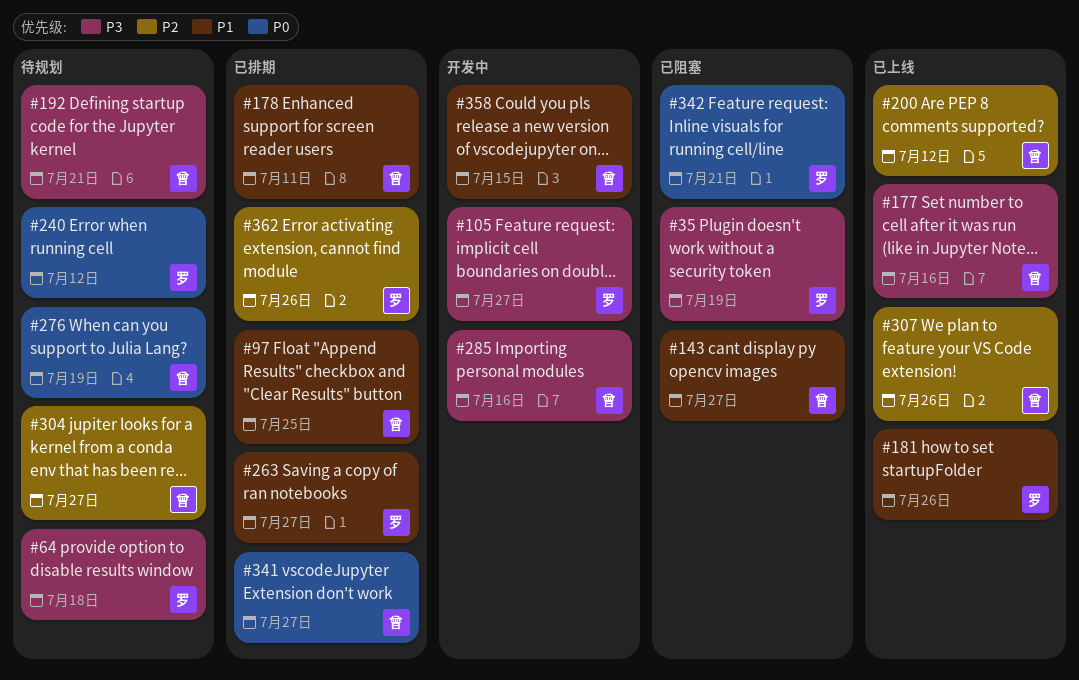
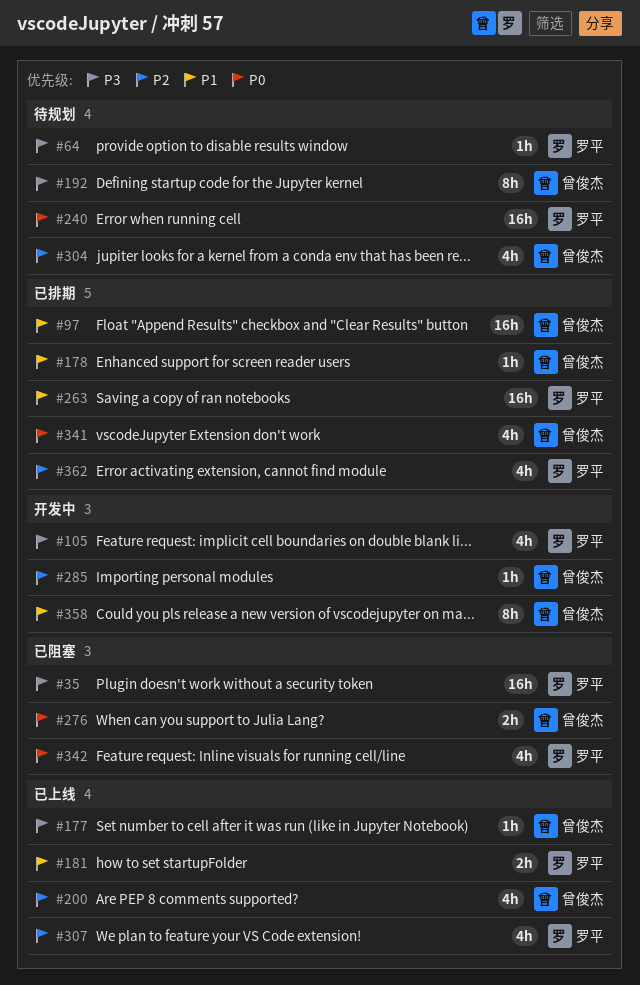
#143: present -> none
#276, status: 待规划 -> 已阻塞
#285, priority: P3 -> P2
#307, owner: 曾俊杰 -> 罗平

